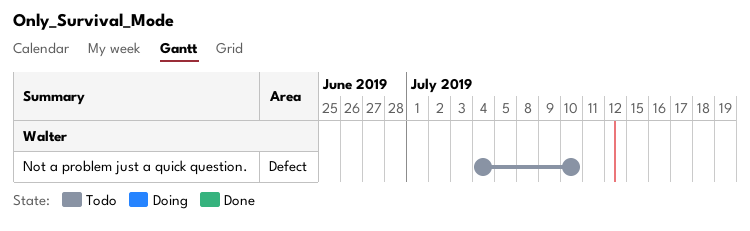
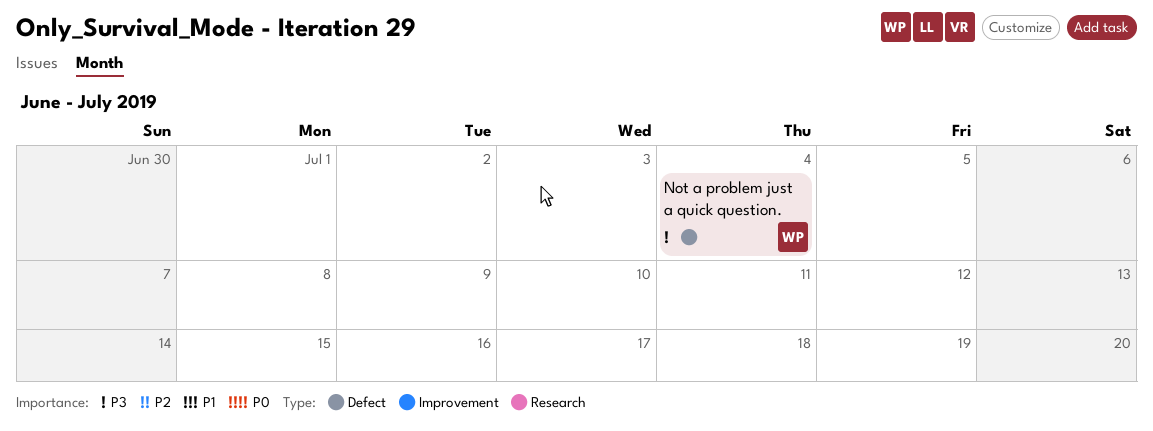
Not a problem just a quick question., due: Jul 10 -> Jul 4

